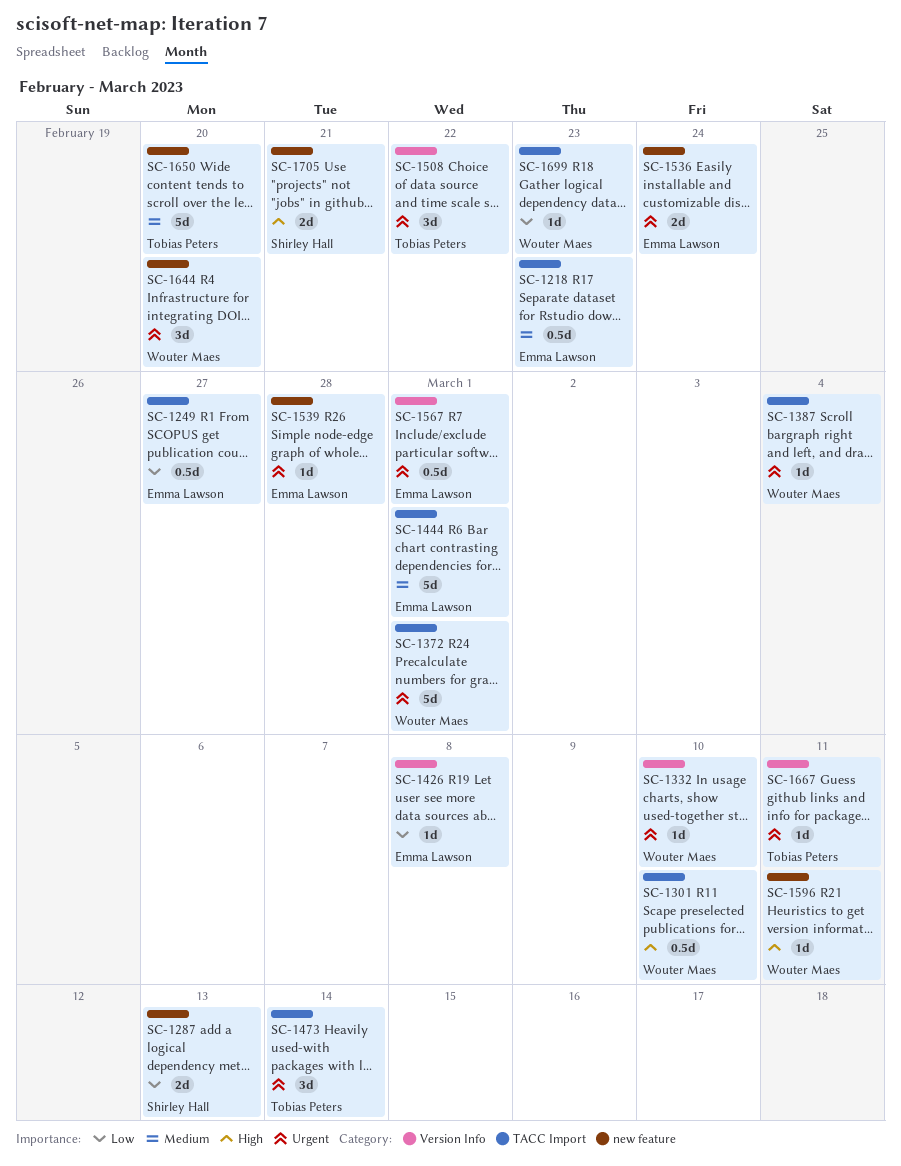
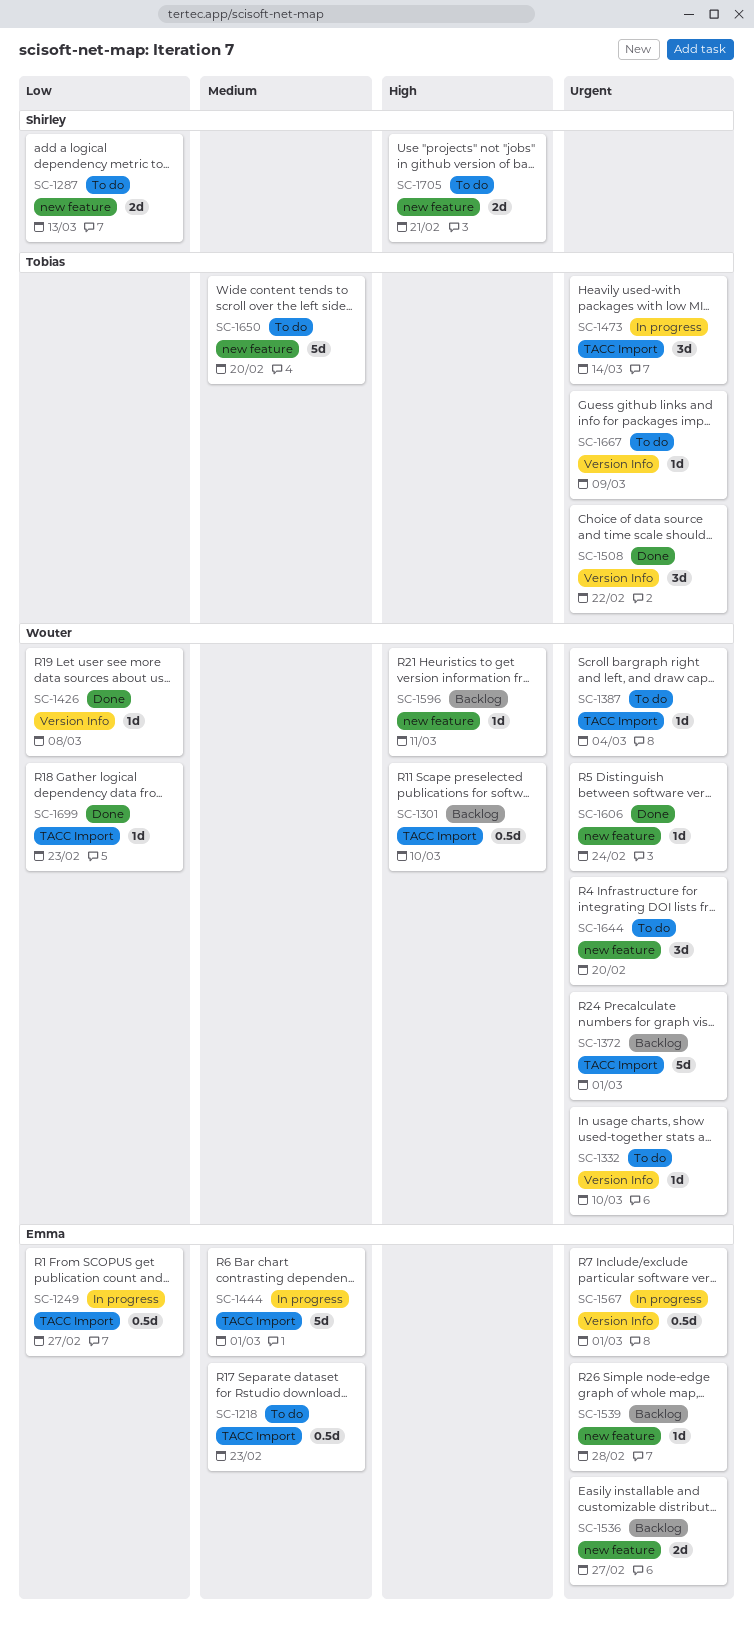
SC-1426, owner: Emma Lawson -> Wouter Maes
SC-1536, due: Feb 24 -> Feb 27
SC-1606: none -> present
SC-1667, due: Mar 11 -> Mar 9

